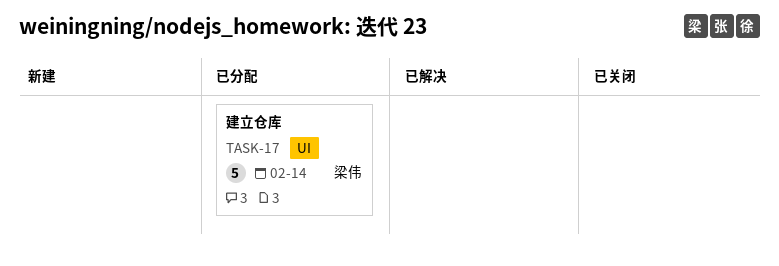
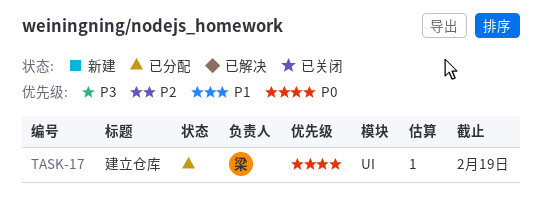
TASK-17, estimate: 5 -> 1
TASK-17, due: Feb 14 -> Feb 19

